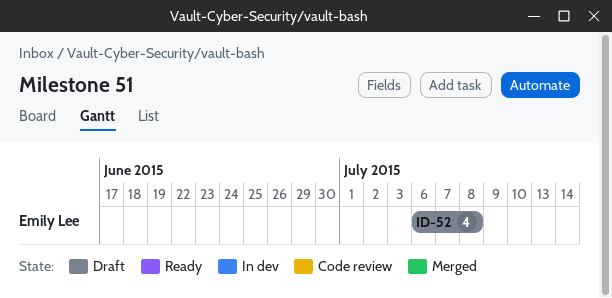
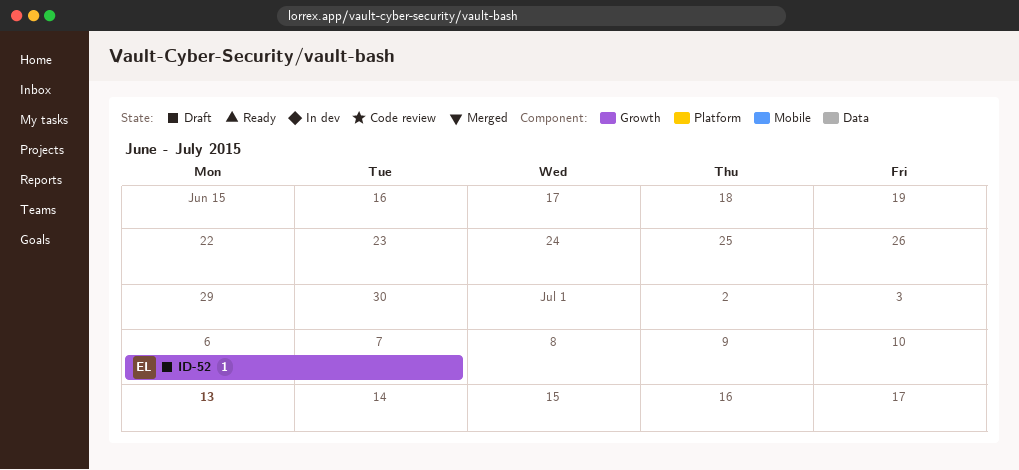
ID-52, estimate: 4 -> 1
ID-52, due: Jul 8 -> Jul 7

